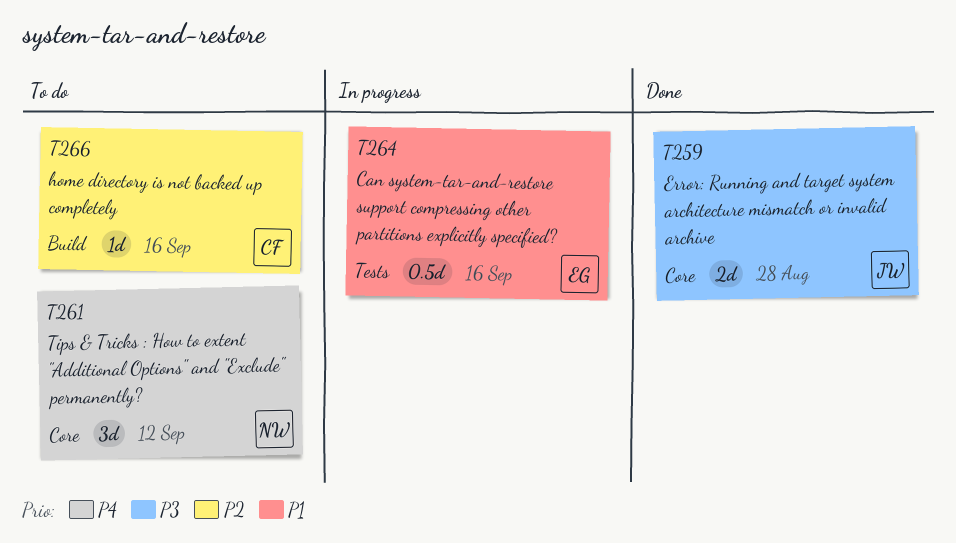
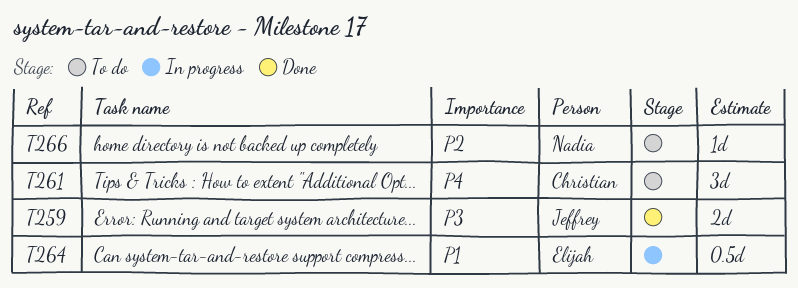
T261, owner: Nadia -> Christian
T266, owner: Christian -> Nadia

